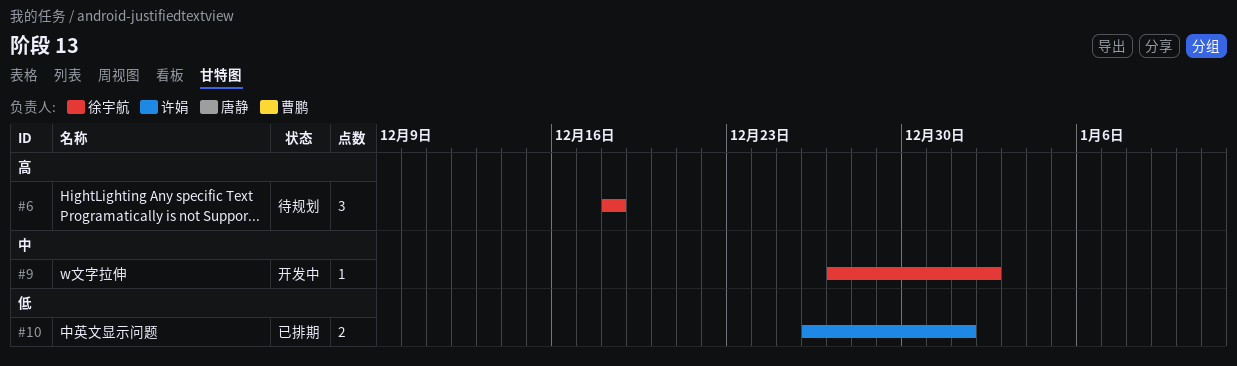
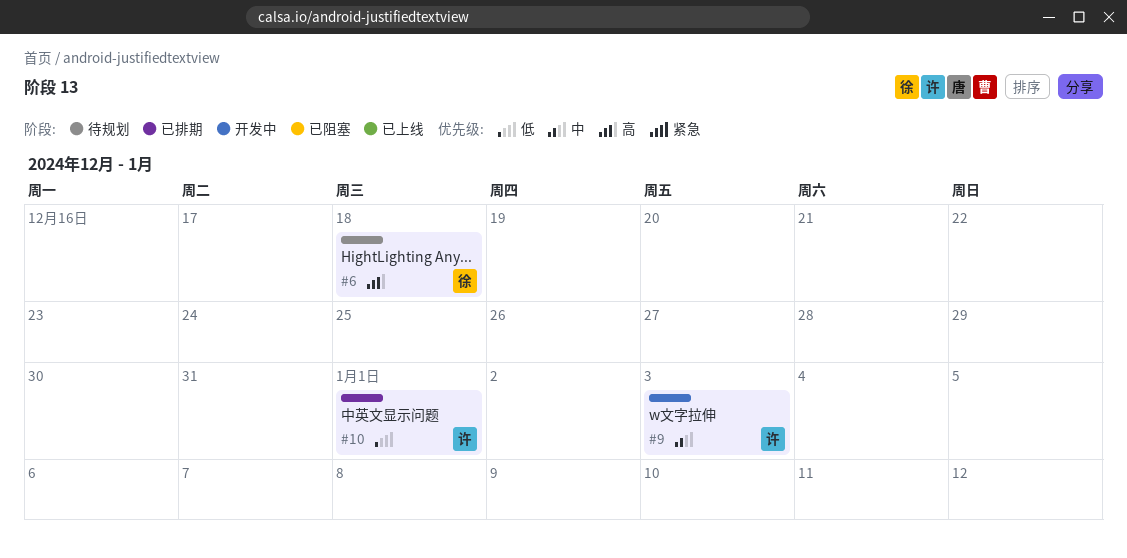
#9, owner: 徐宇航 -> 许娟
#9, due: Jan 2 -> Jan 3

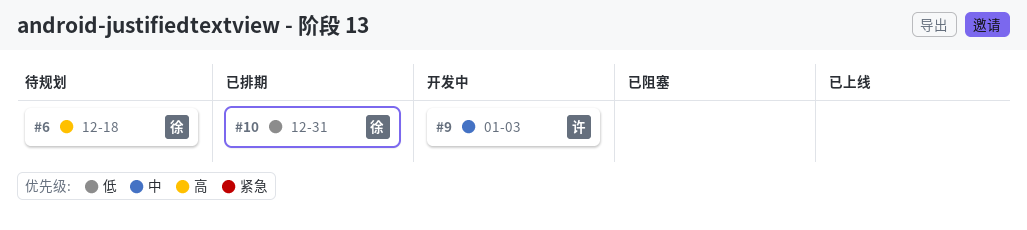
#10, owner: 许 -> 徐
#10, due: Jan 1 -> Dec 31

